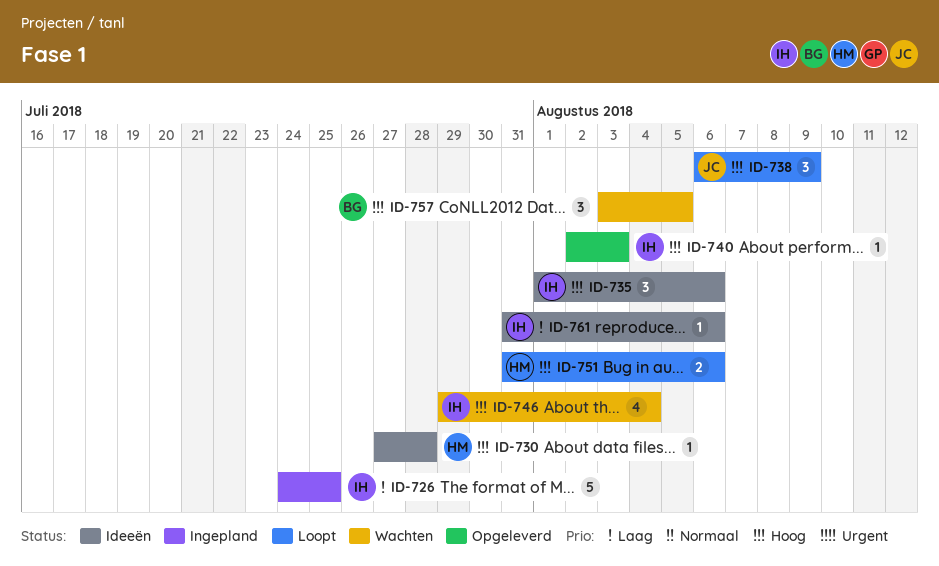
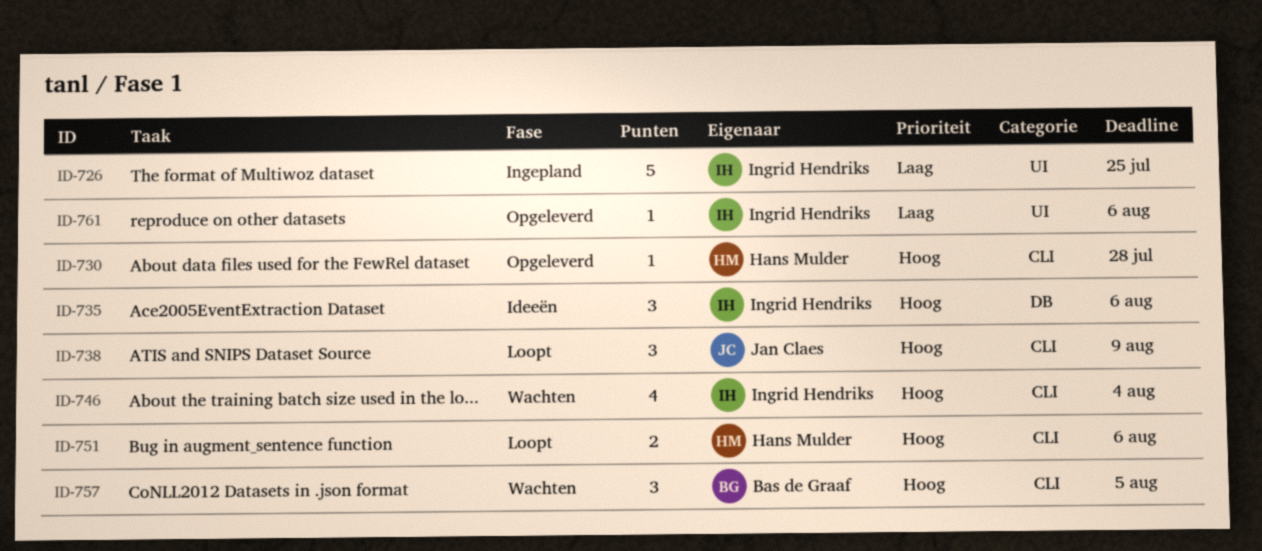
ID-730, status: Ideeën -> Opgeleverd
ID-740: present -> none
ID-761, status: Ideeën -> Opgeleverd

